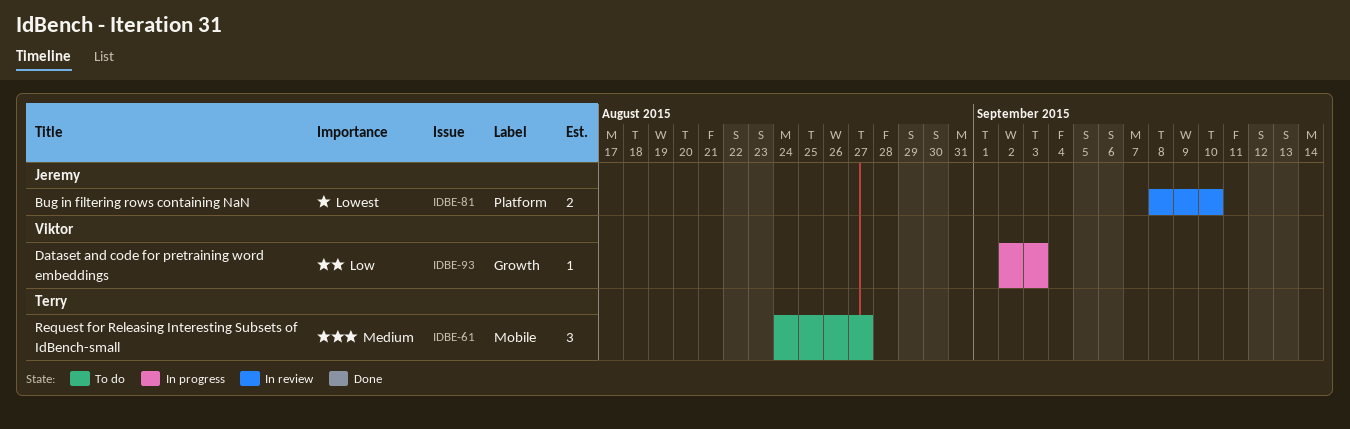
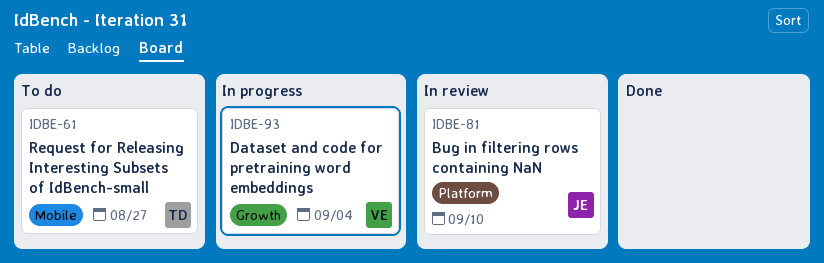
IDBE-93, due: Sep 3 -> Sep 4

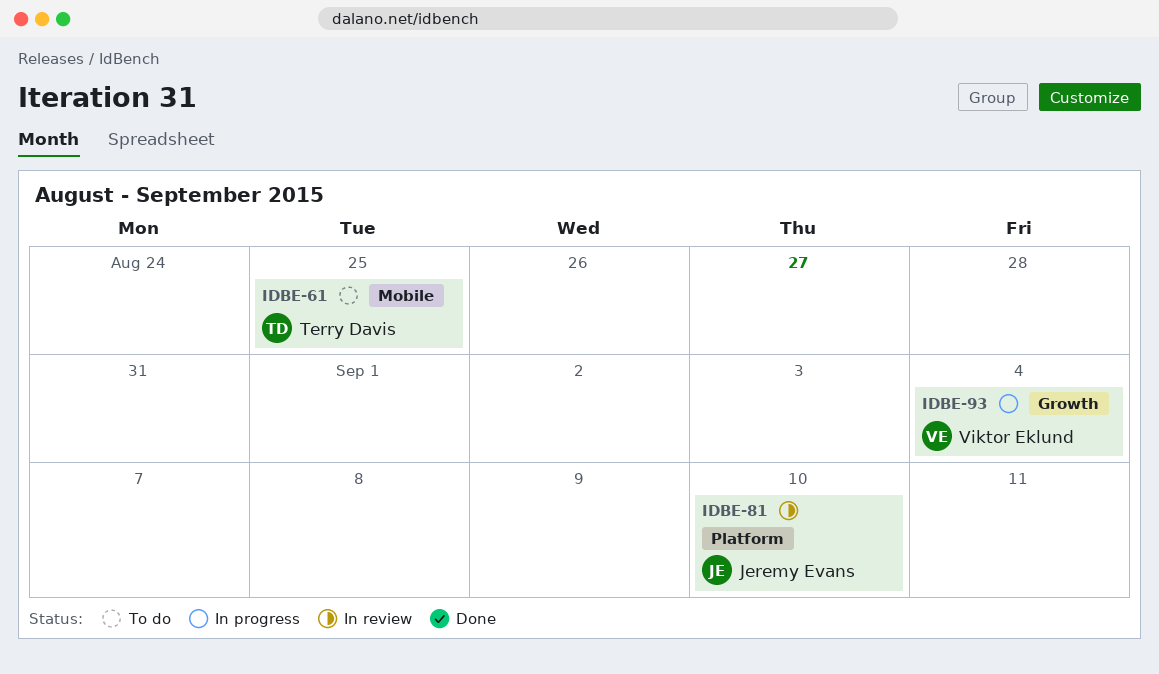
IDBE-61, due: Aug 27 -> Aug 25

